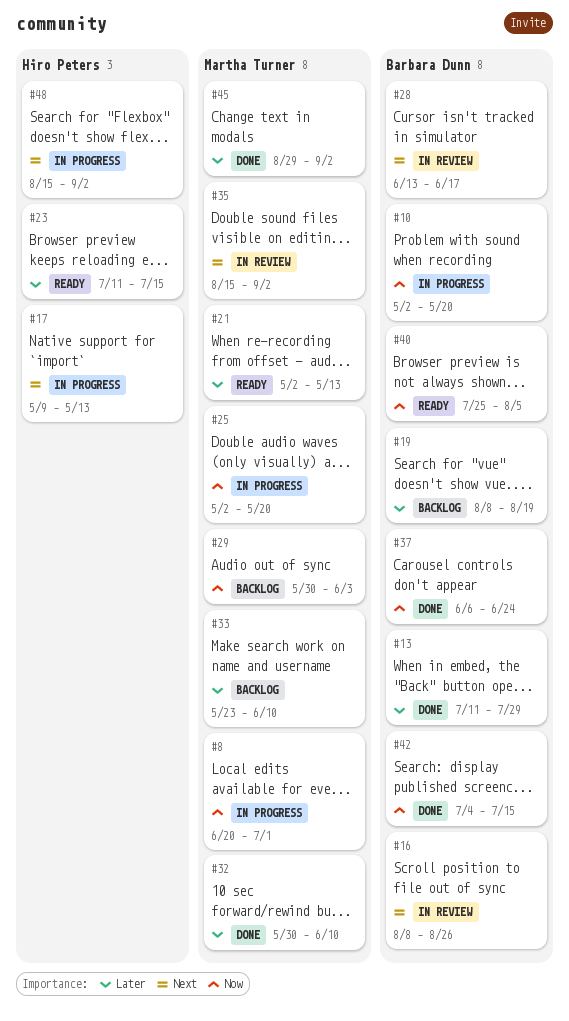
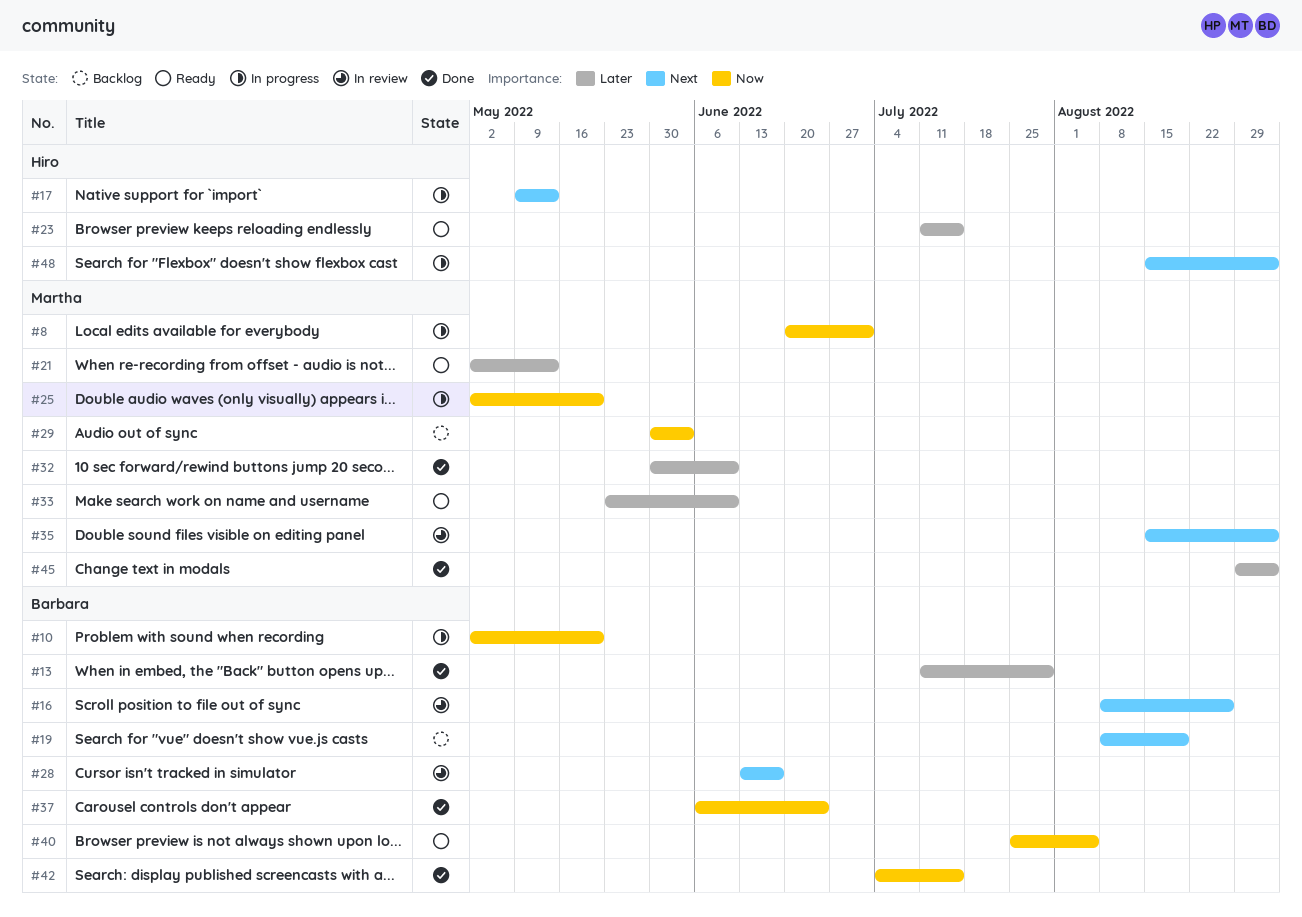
#19, priority: Later -> Next
#33, status: Backlog -> Ready

